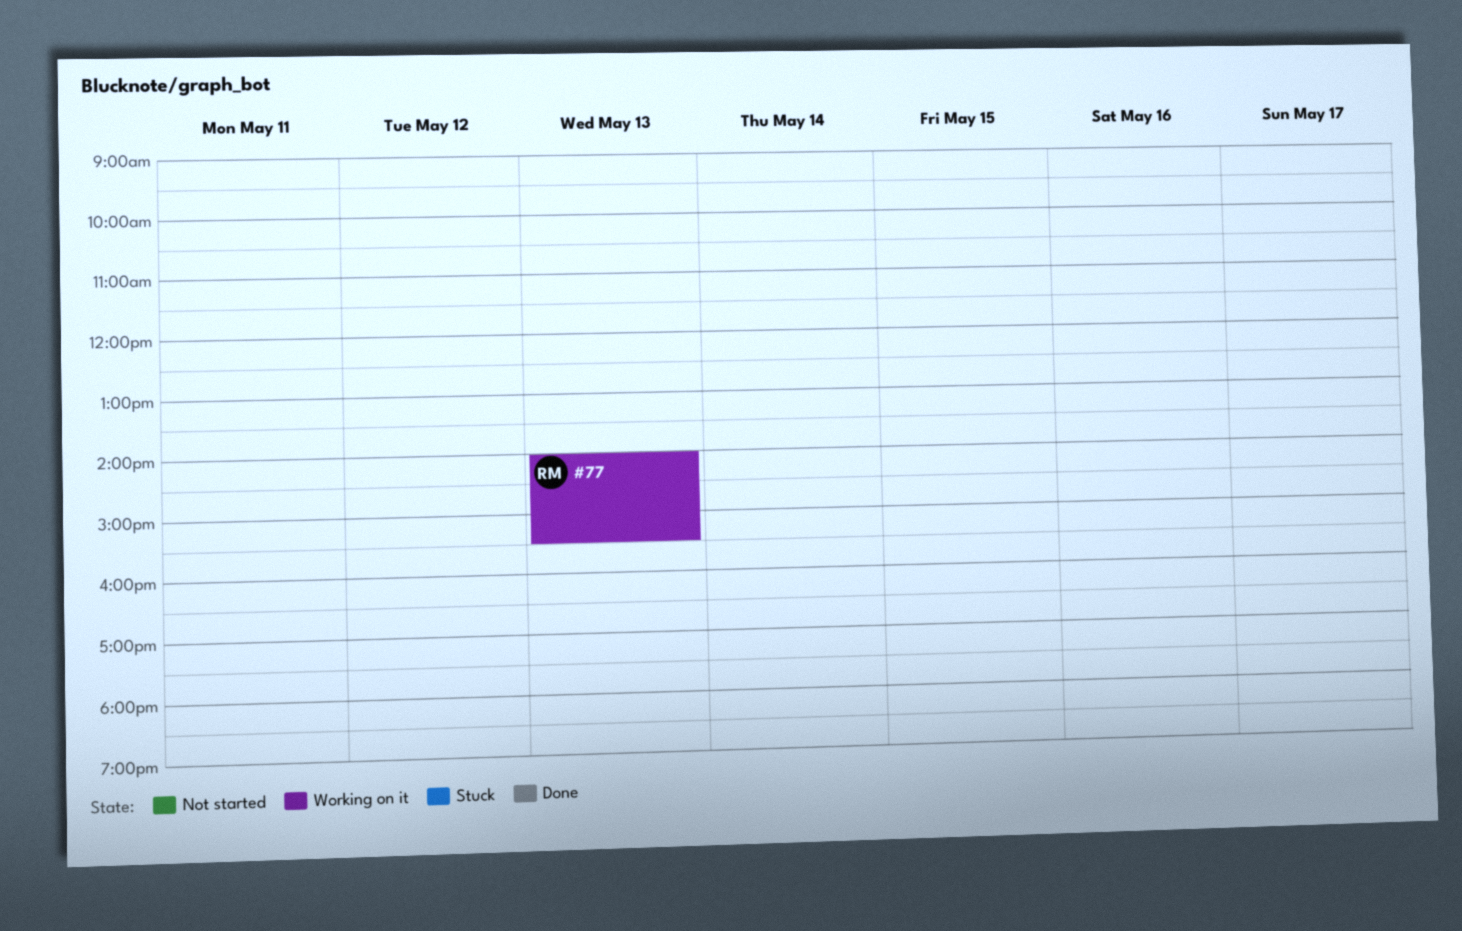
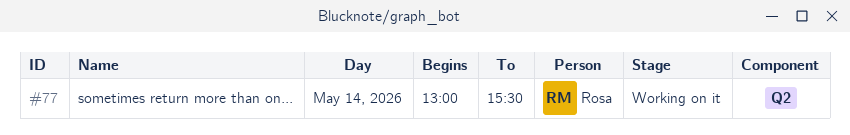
#77, day: May 13 -> May 14
#77, begins: 14:00 -> 13:00

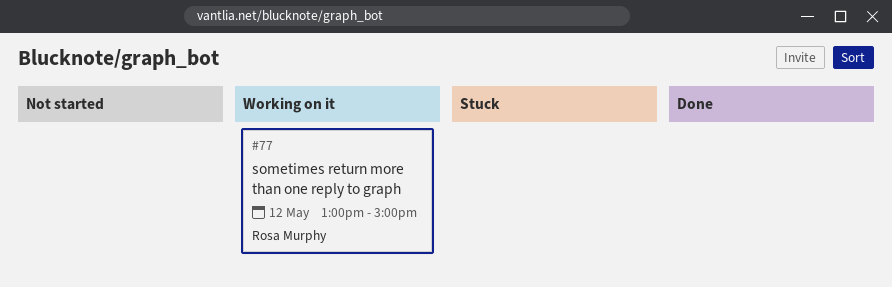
#77, day: May 14 -> May 12
#77, ends: 15:30 -> 15:00

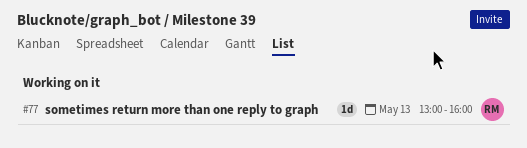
#77, day: May 12 -> May 13
#77, ends: 15:00 -> 16:00

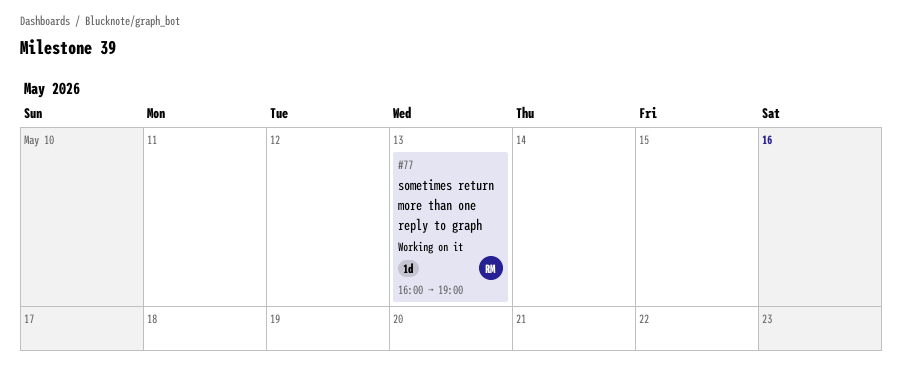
#77, begins: 13:00 -> 16:00
#77, ends: 16:00 -> 19:00

